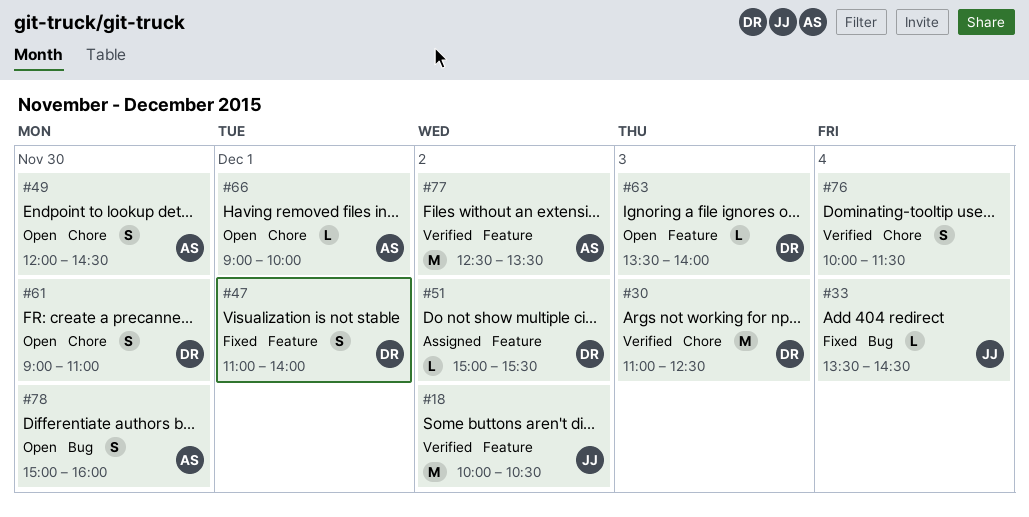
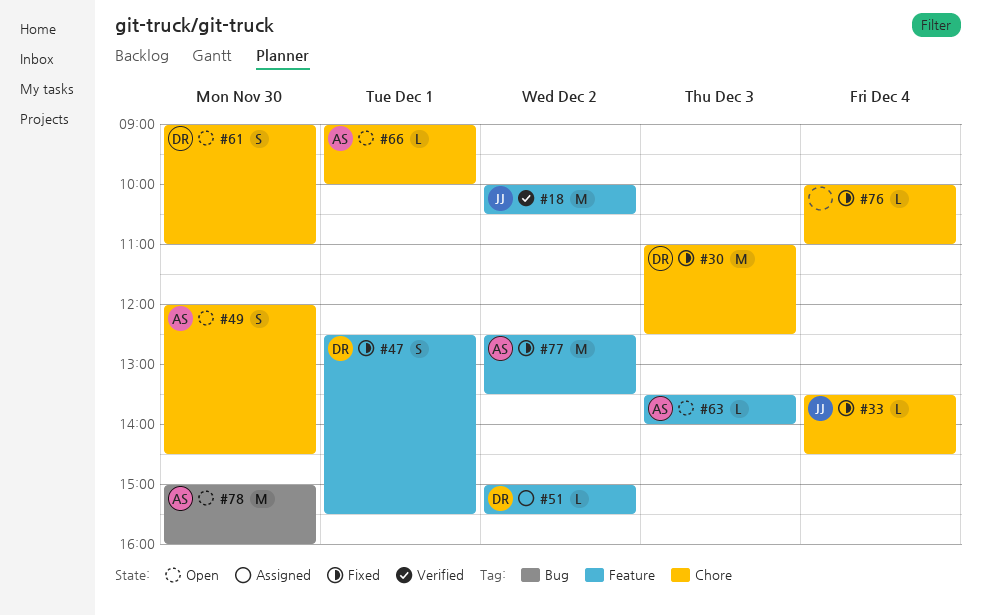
#30, status: Verified -> Fixed
#33, label: Bug -> Chore
#47, begins: 11:00 -> 12:30
#47, ends: 14:00 -> 15:30
#63, owner: DR -> AS
#76, status: Verified -> Fixed
#76, estimate: S -> L
#76, ends: 11:30 -> 11:00
#77, status: Verified -> Fixed
#78, estimate: S -> M

